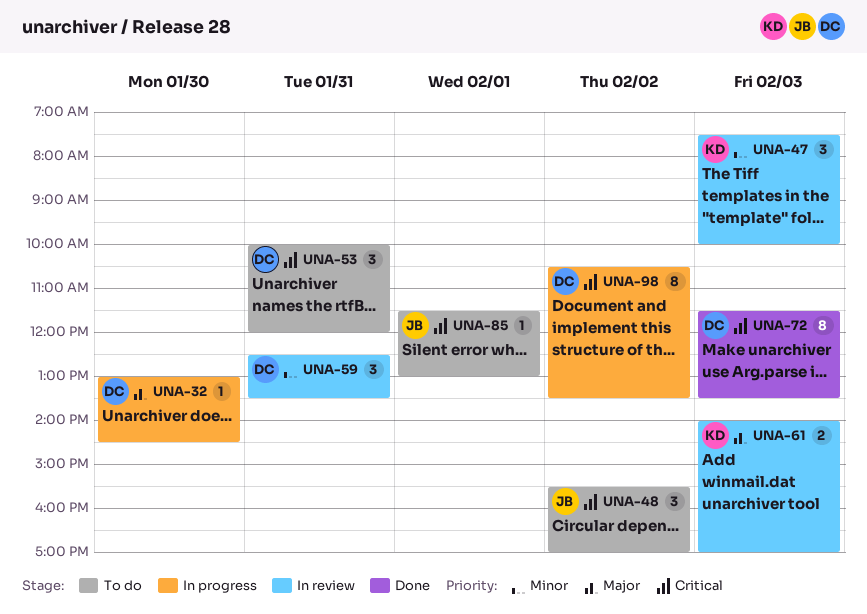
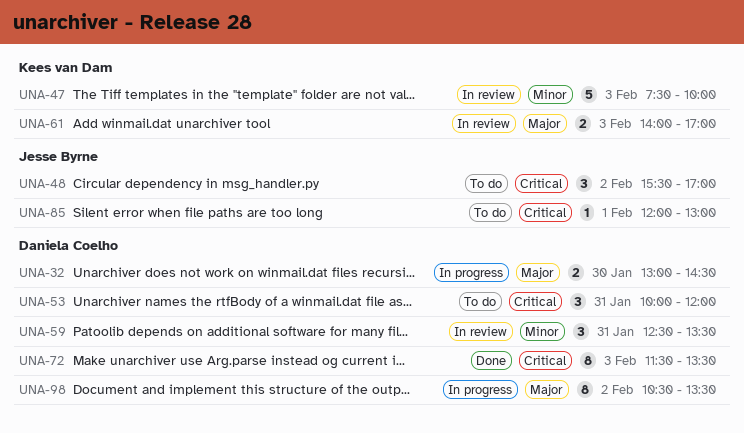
UNA-32, estimate: 1 -> 2
UNA-47, estimate: 3 -> 5
UNA-85, begins: 11:30 -> 12:00
UNA-98, priority: Critical -> Major

